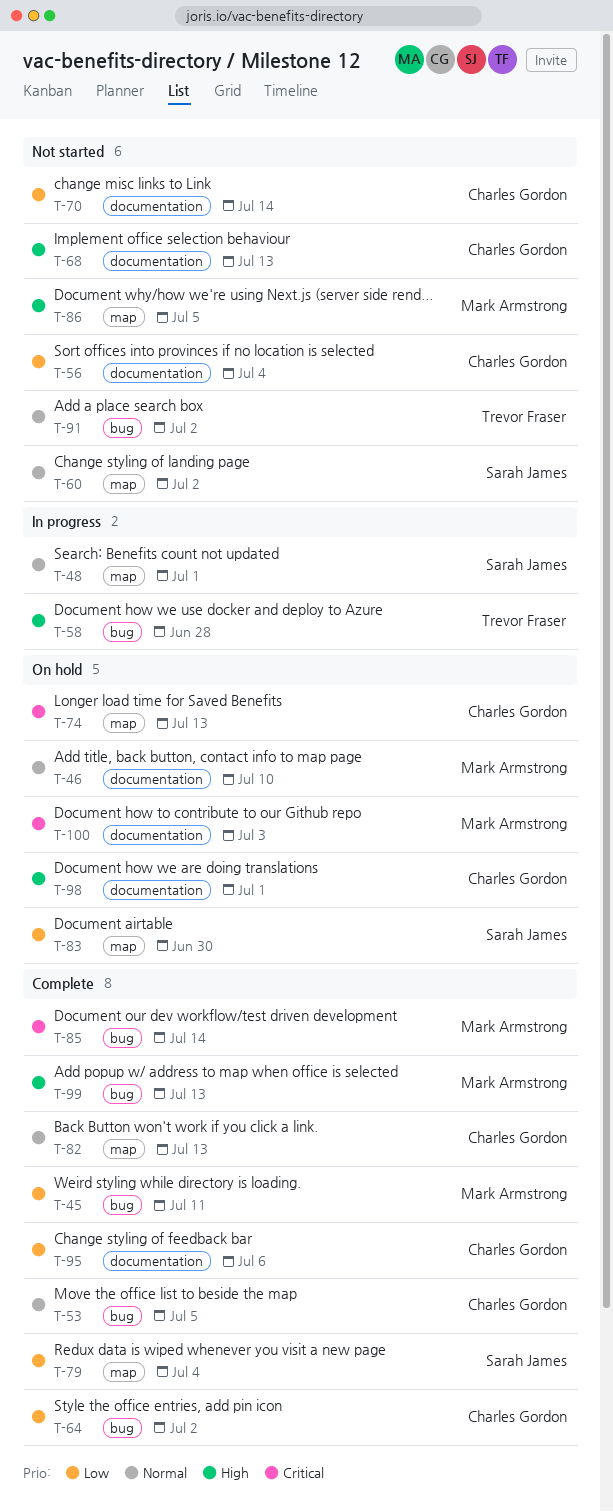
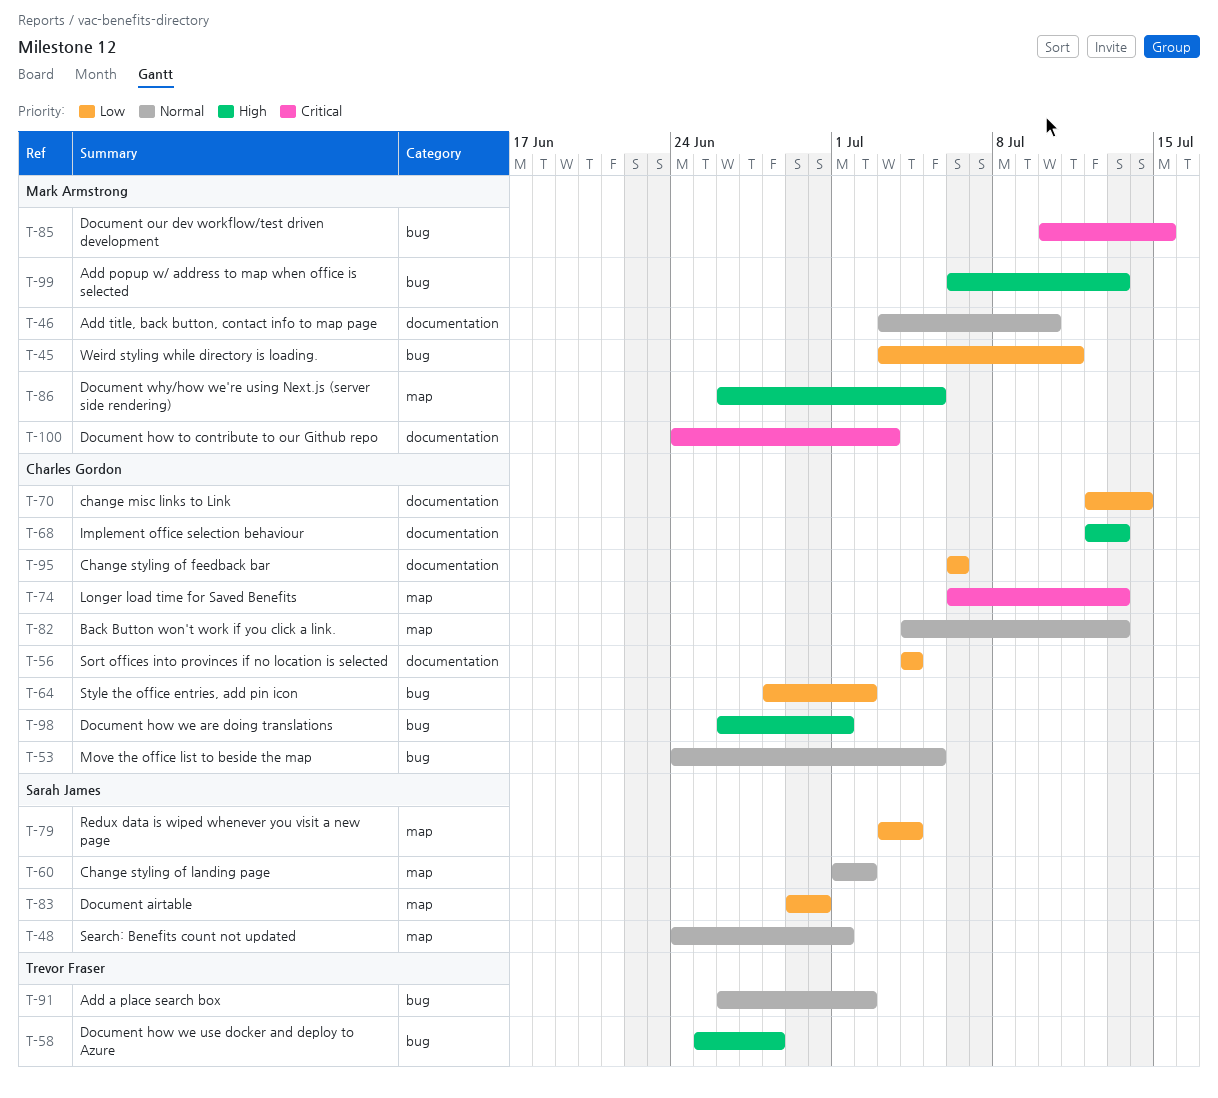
T-85, due: Jul 14 -> Jul 15
T-98, label: documentation -> bug

